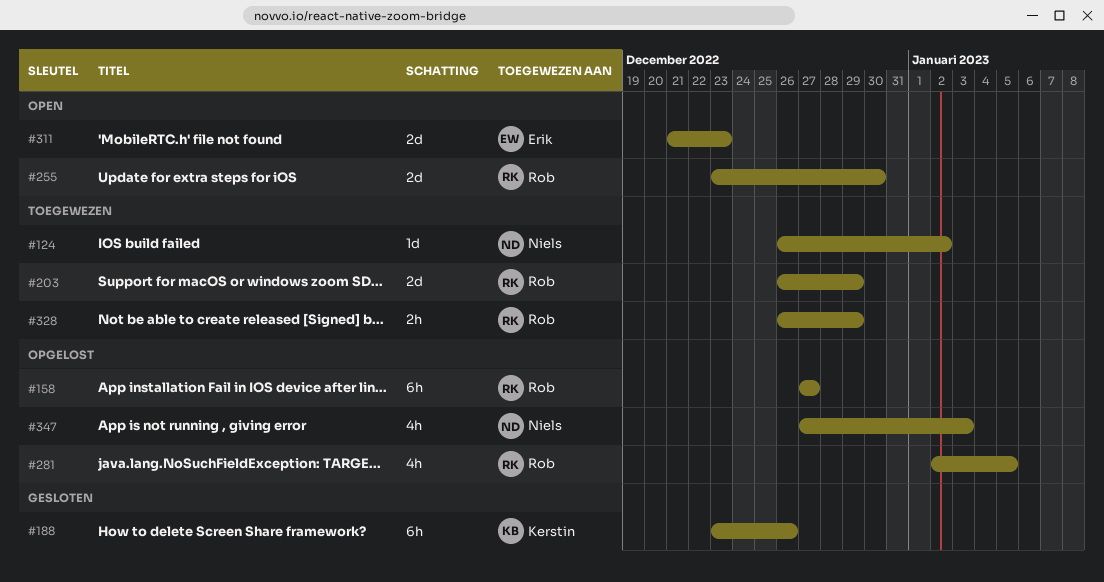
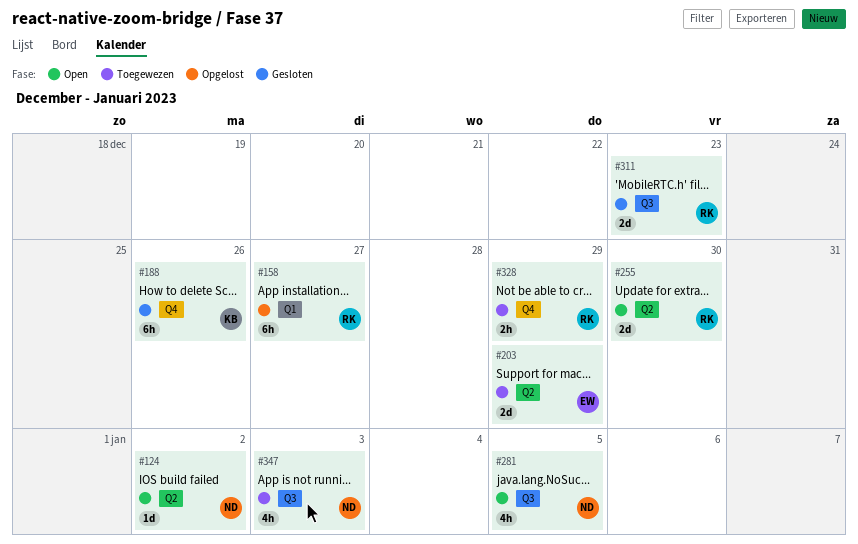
#124, status: Toegewezen -> Open
#203, owner: Rob -> Erik
#281, status: Opgelost -> Open
#281, owner: Rob -> Niels
#311, status: Open -> Gesloten
#311, owner: Erik -> Rob
#347, status: Opgelost -> Toegewezen

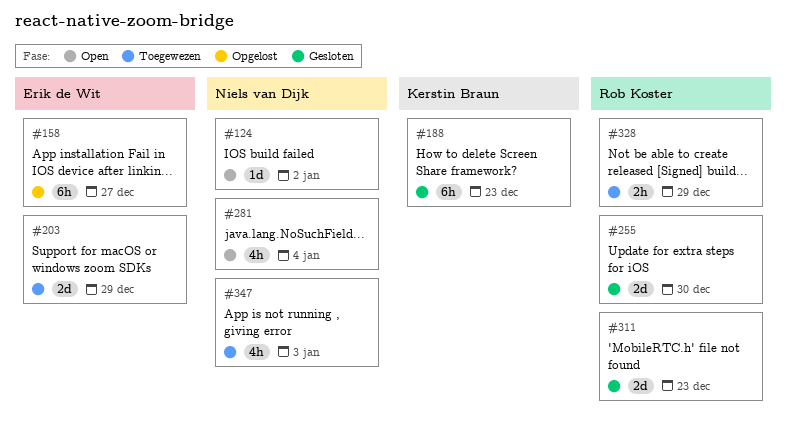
#158, owner: Rob Koster -> Erik de Wit
#188, due: Dec 26 -> Dec 23
#255, status: Open -> Gesloten
#281, due: Jan 5 -> Jan 4

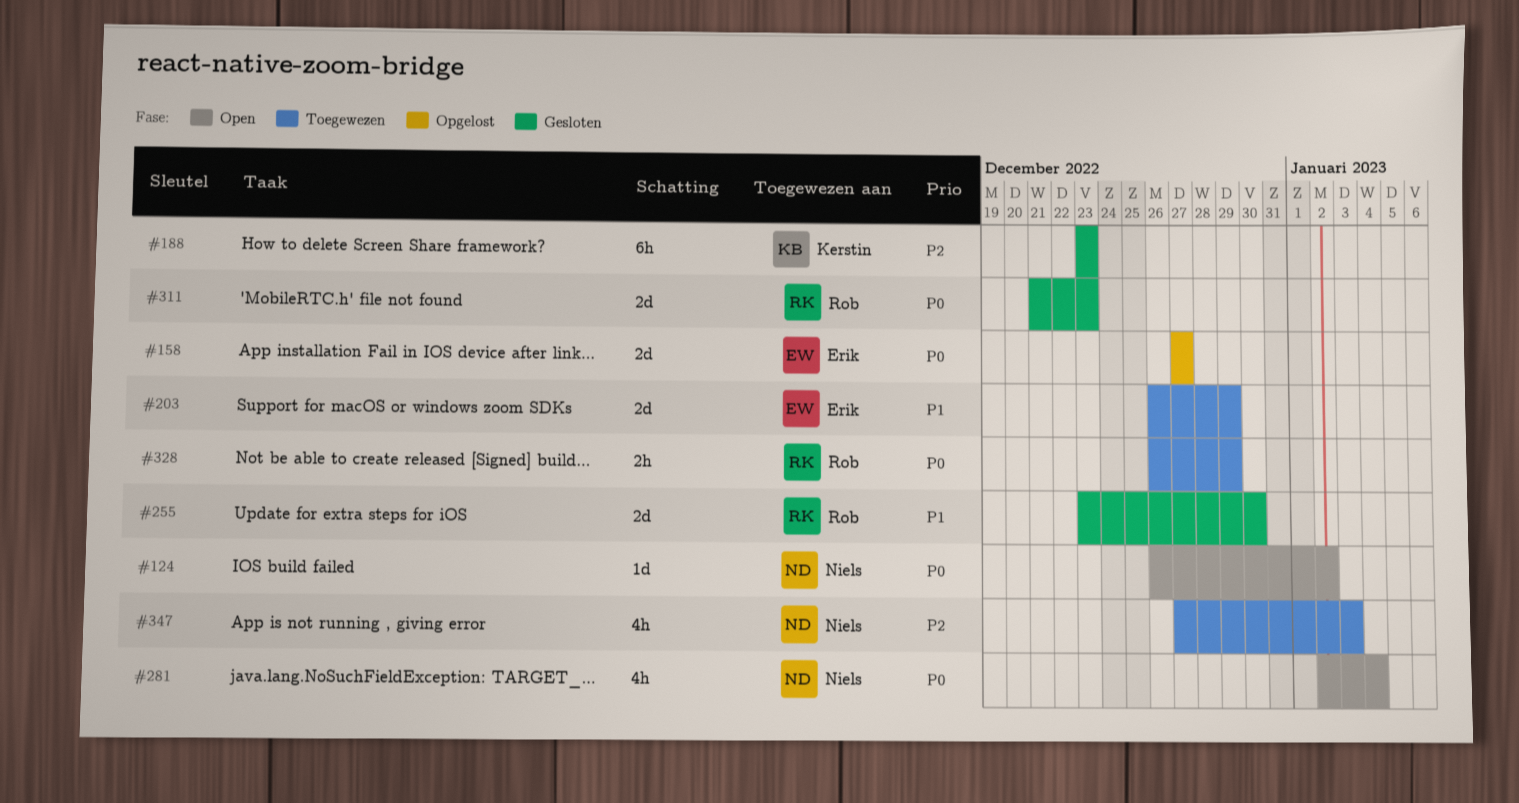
#158, estimate: 6h -> 2d

